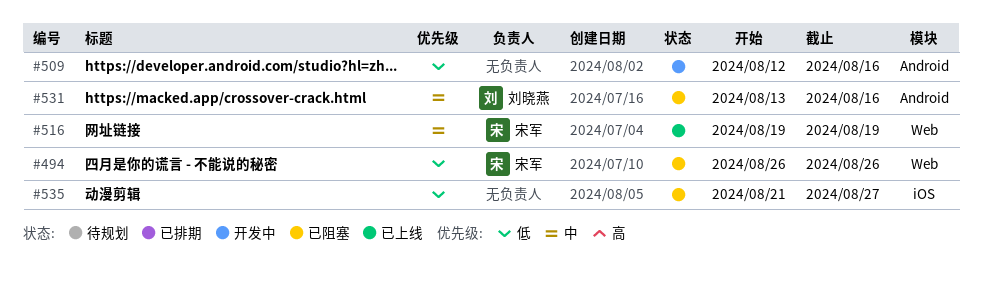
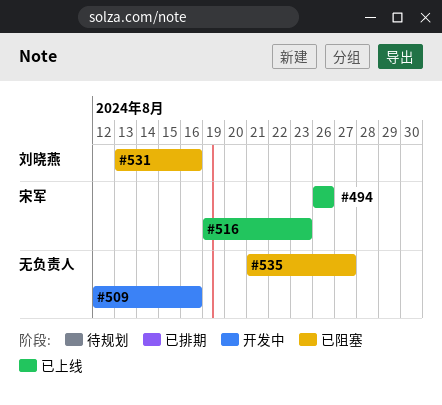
#494, status: 已阻塞 -> 已上线
#516, due: Aug 19 -> Aug 23

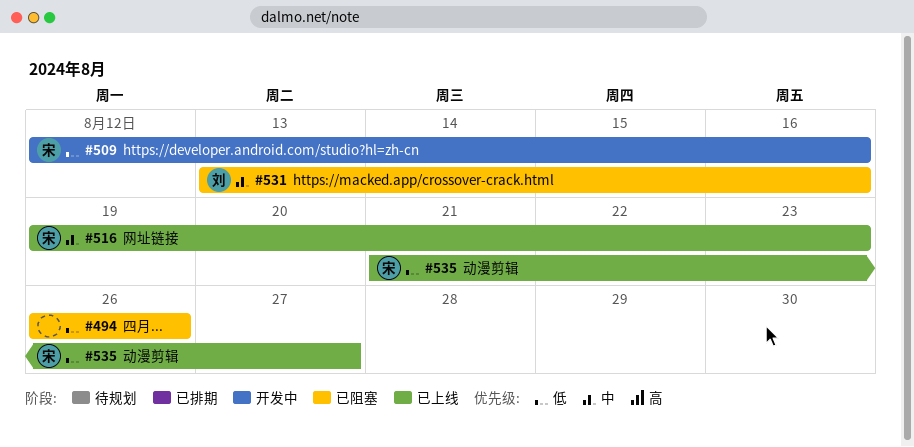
#494, status: 已上线 -> 已阻塞
#494, owner: 宋军 -> none
#509, owner: none -> 宋军
#535, status: 已阻塞 -> 已上线
#535, owner: none -> 宋军

